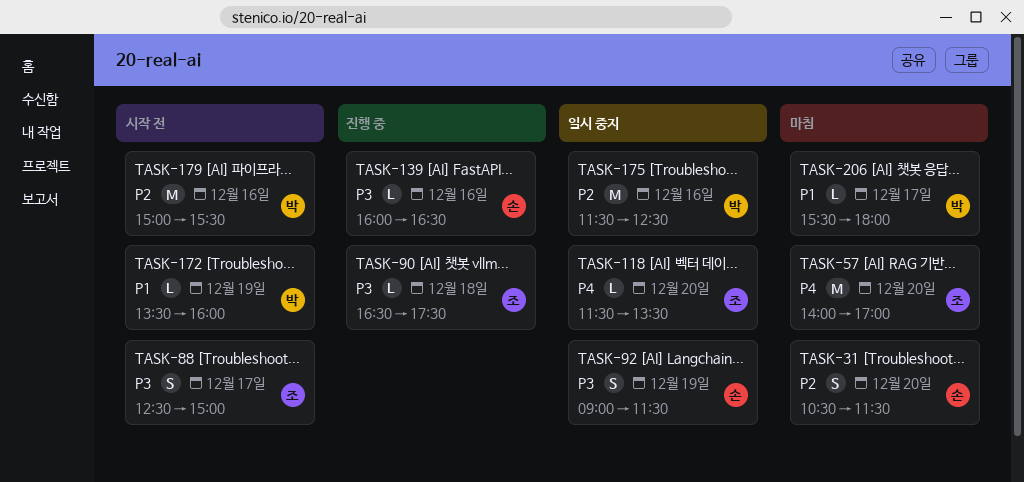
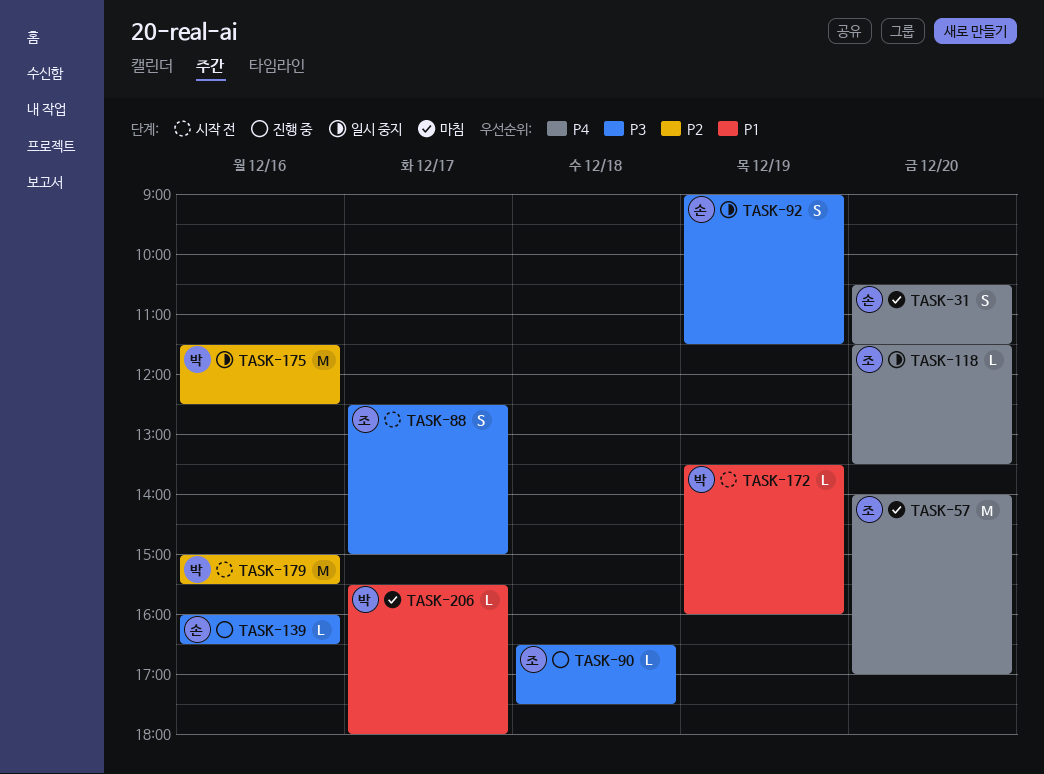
TASK-31, priority: P2 -> P4

